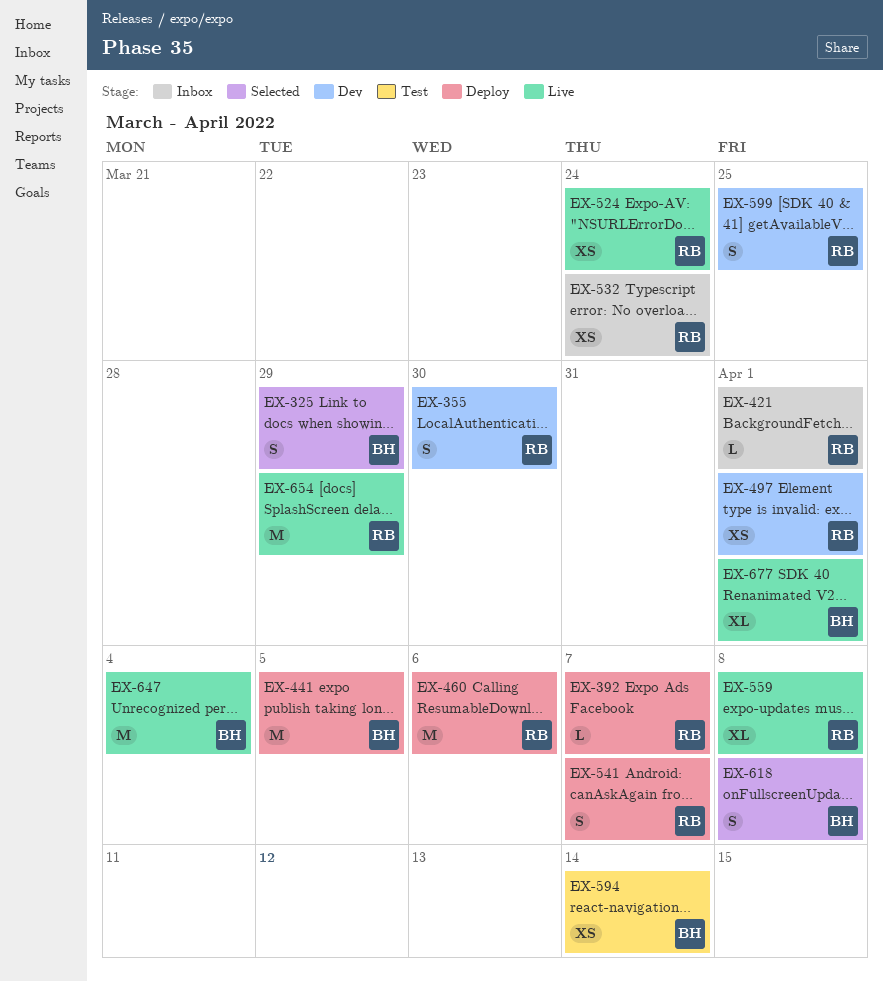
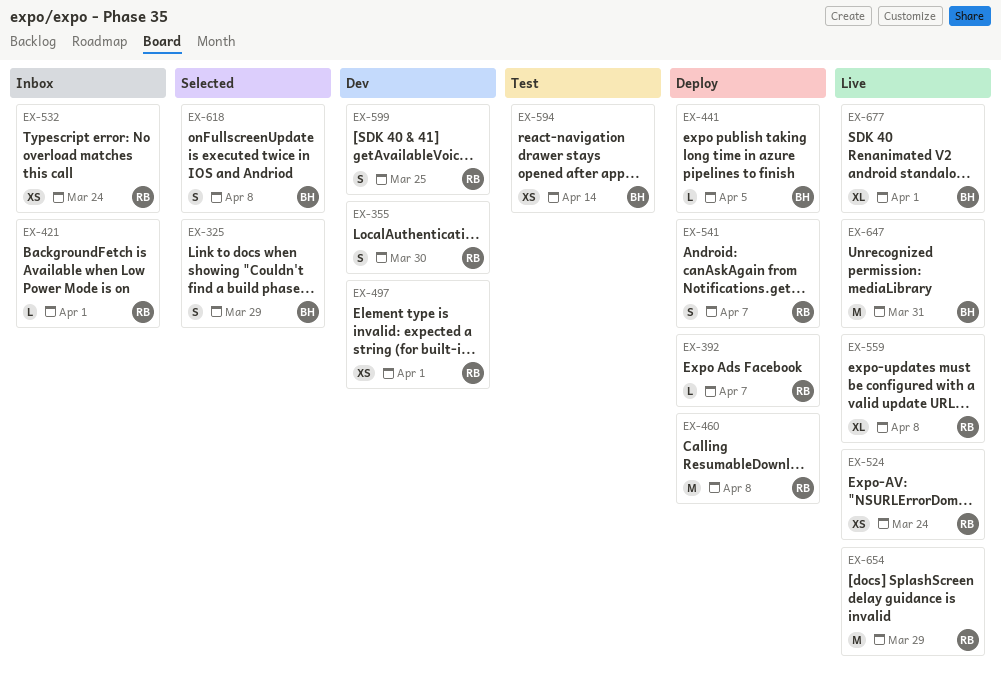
EX-441, estimate: M -> L
EX-460, due: Apr 6 -> Apr 8
EX-647, due: Apr 4 -> Mar 31

